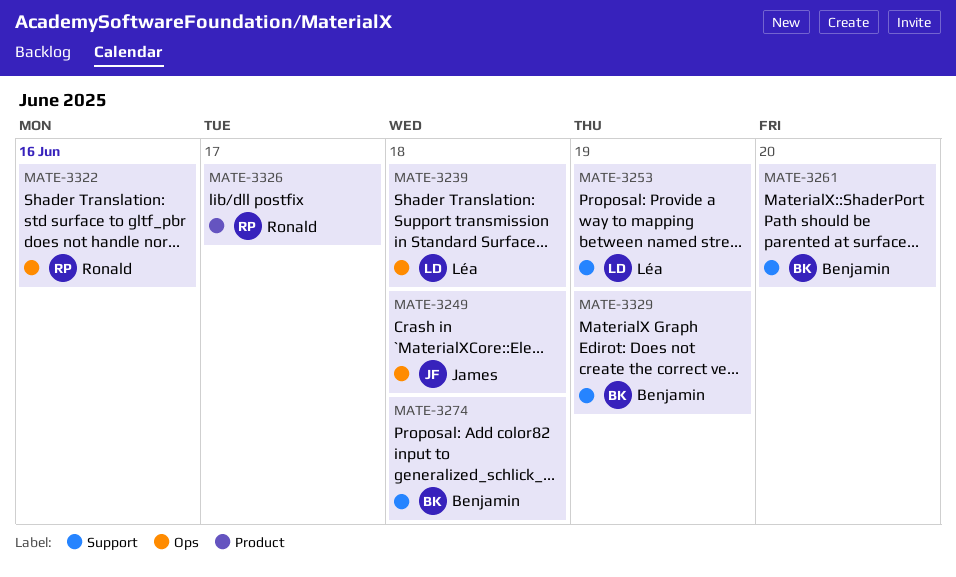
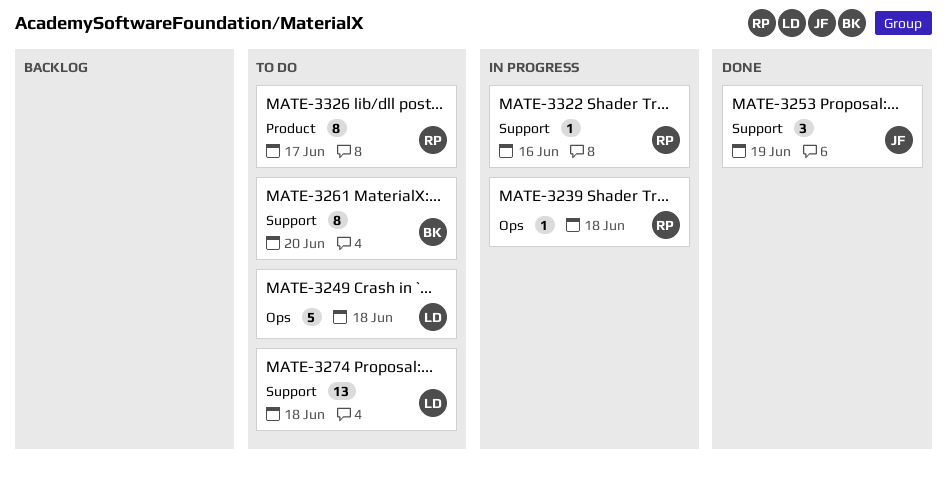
MATE-3239, owner: Léa -> Ronald
MATE-3249, owner: James -> Léa
MATE-3253, owner: Léa -> James
MATE-3274, owner: Benjamin -> Léa
MATE-3322, label: Ops -> Support
MATE-3329: present -> none

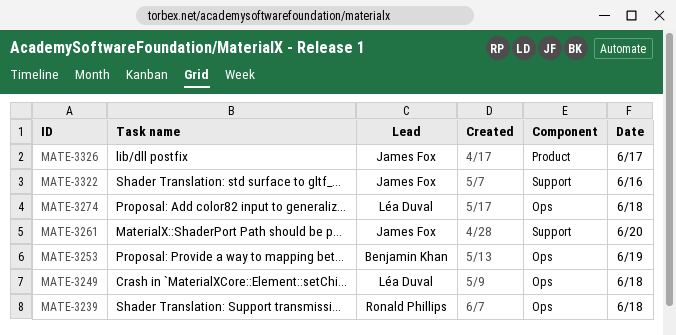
MATE-3253, owner: James Fox -> Benjamin Khan
MATE-3253, label: Support -> Ops
MATE-3261, owner: Benjamin Khan -> James Fox
MATE-3274, label: Support -> Ops
MATE-3322, owner: Ronald Phillips -> James Fox
MATE-3326, owner: Ronald Phillips -> James Fox

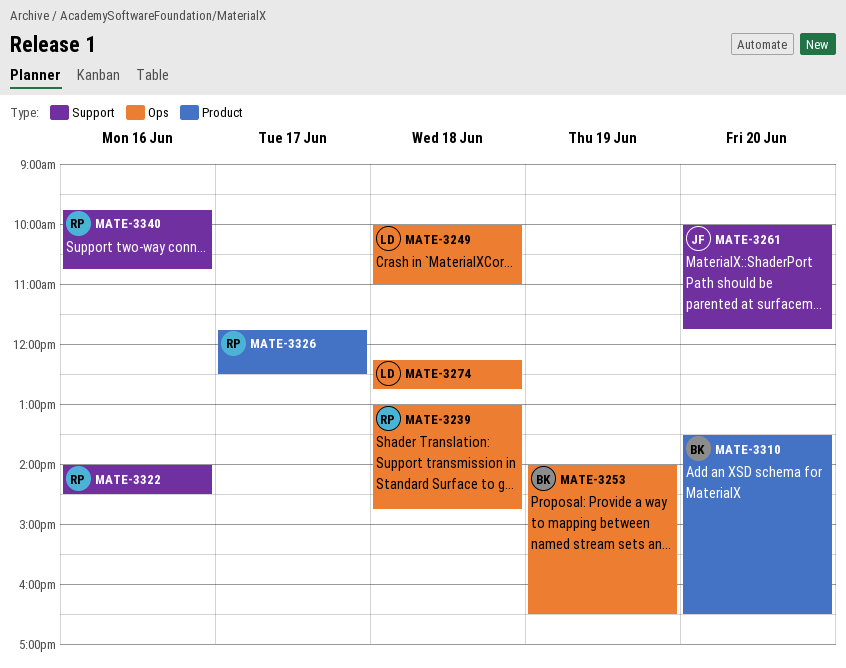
MATE-3310: none -> present
MATE-3322, owner: James Fox -> Ronald Phillips
MATE-3326, owner: James Fox -> Ronald Phillips
MATE-3340: none -> present

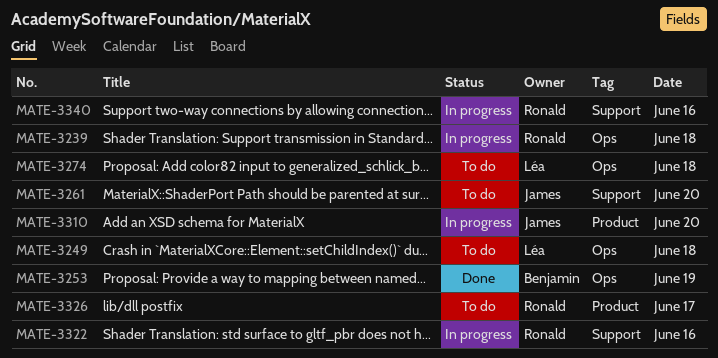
MATE-3310, owner: Benjamin -> James

